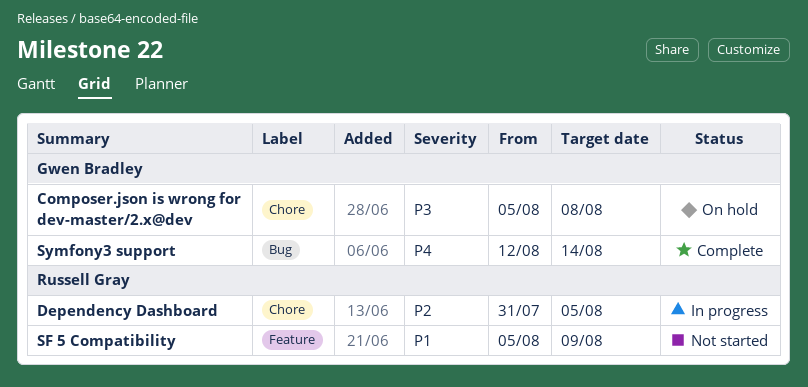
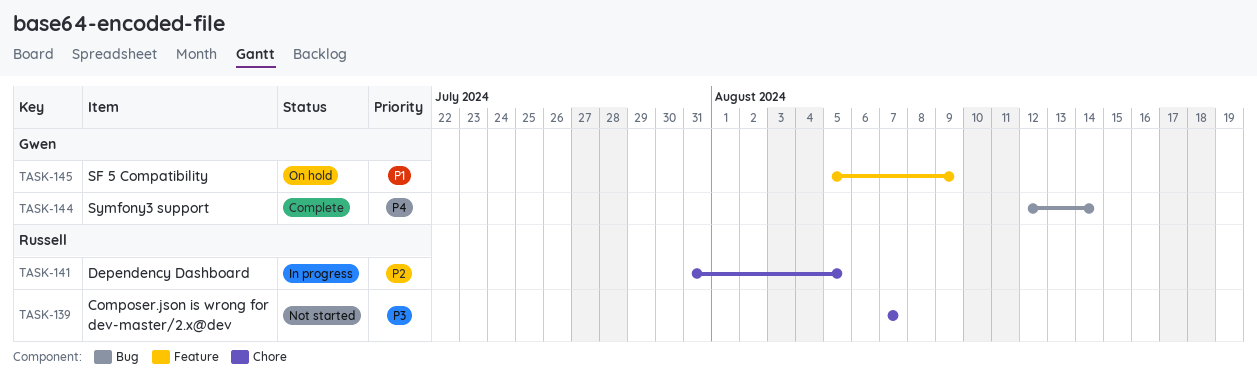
Composer.json is wrong for dev-master/2.x@dev, status: On hold -> Not started
Composer.json is wrong for dev-master/2.x@dev, owner: Gwen Bradley -> Russell Gray
Composer.json is wrong for dev-master/2.x@dev, start: Aug 5 -> Aug 7
Composer.json is wrong for dev-master/2.x@dev, due: Aug 8 -> Aug 7
SF 5 Compatibility, status: Not started -> On hold
SF 5 Compatibility, owner: Russell Gray -> Gwen Bradley

